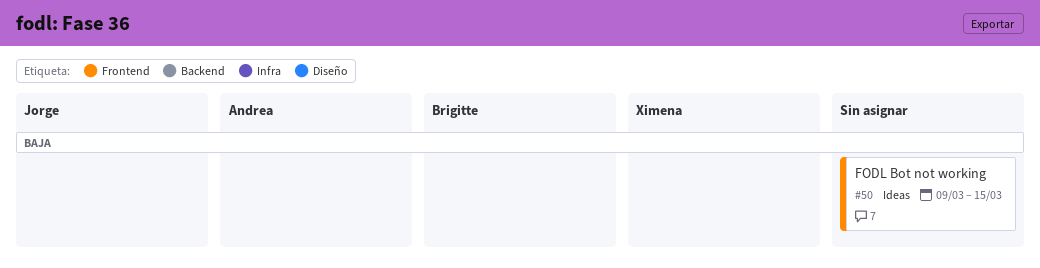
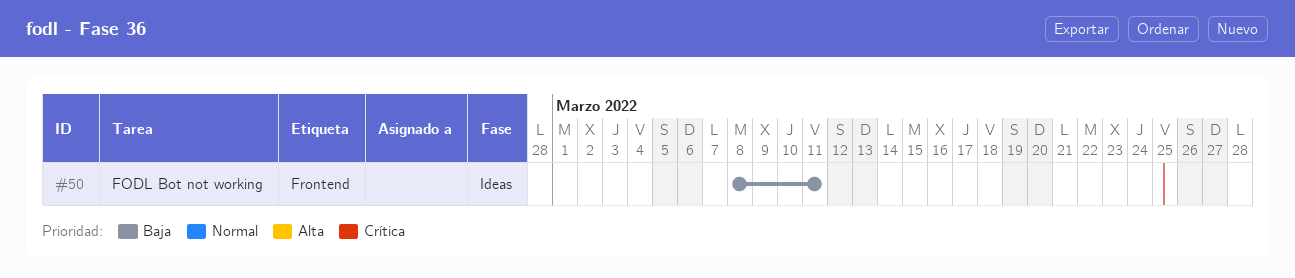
#50, start: Mar 9 -> Mar 8
#50, due: Mar 15 -> Mar 11

